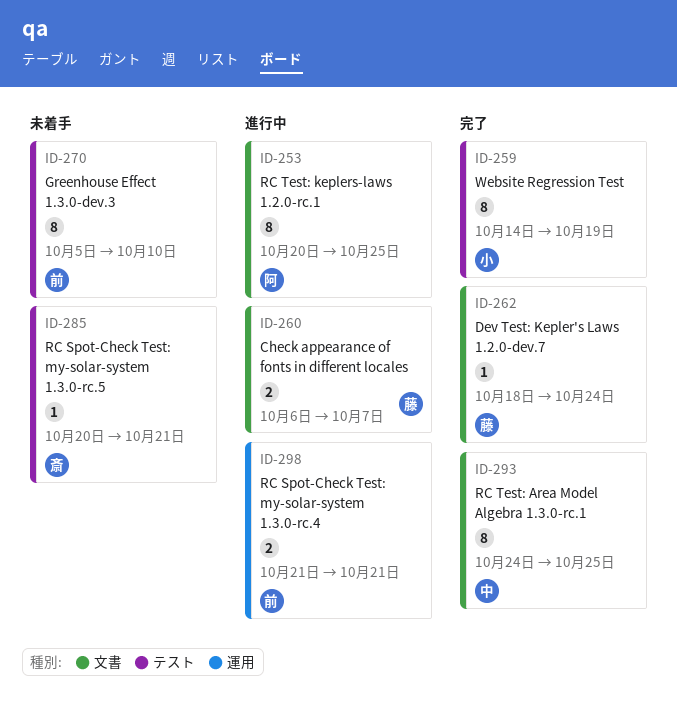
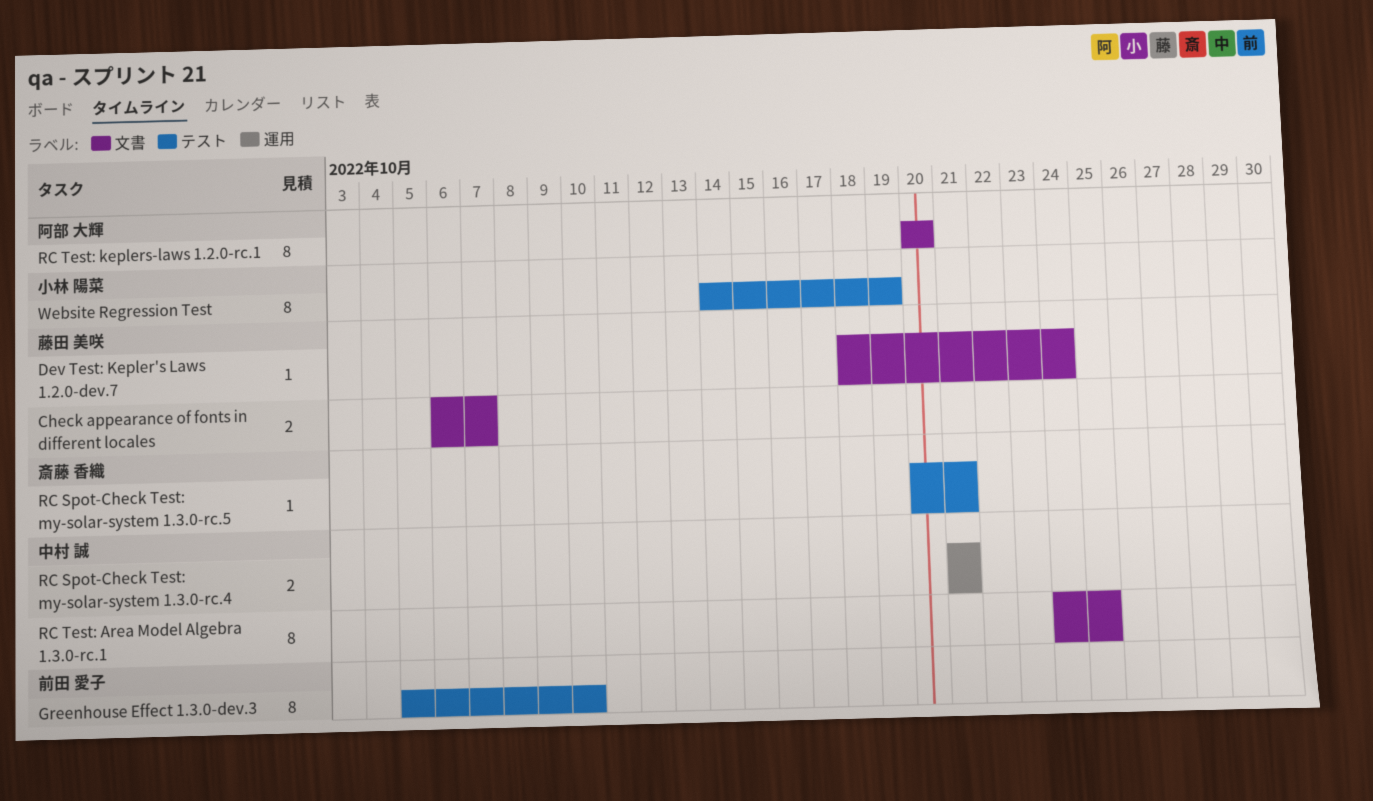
RC Spot-Check Test: my-solar-system 1.3.0-rc.4, owner: 前田 愛子 -> 中村 誠
RC Test: keplers-laws 1.2.0-rc.1, due: Oct 25 -> Oct 20

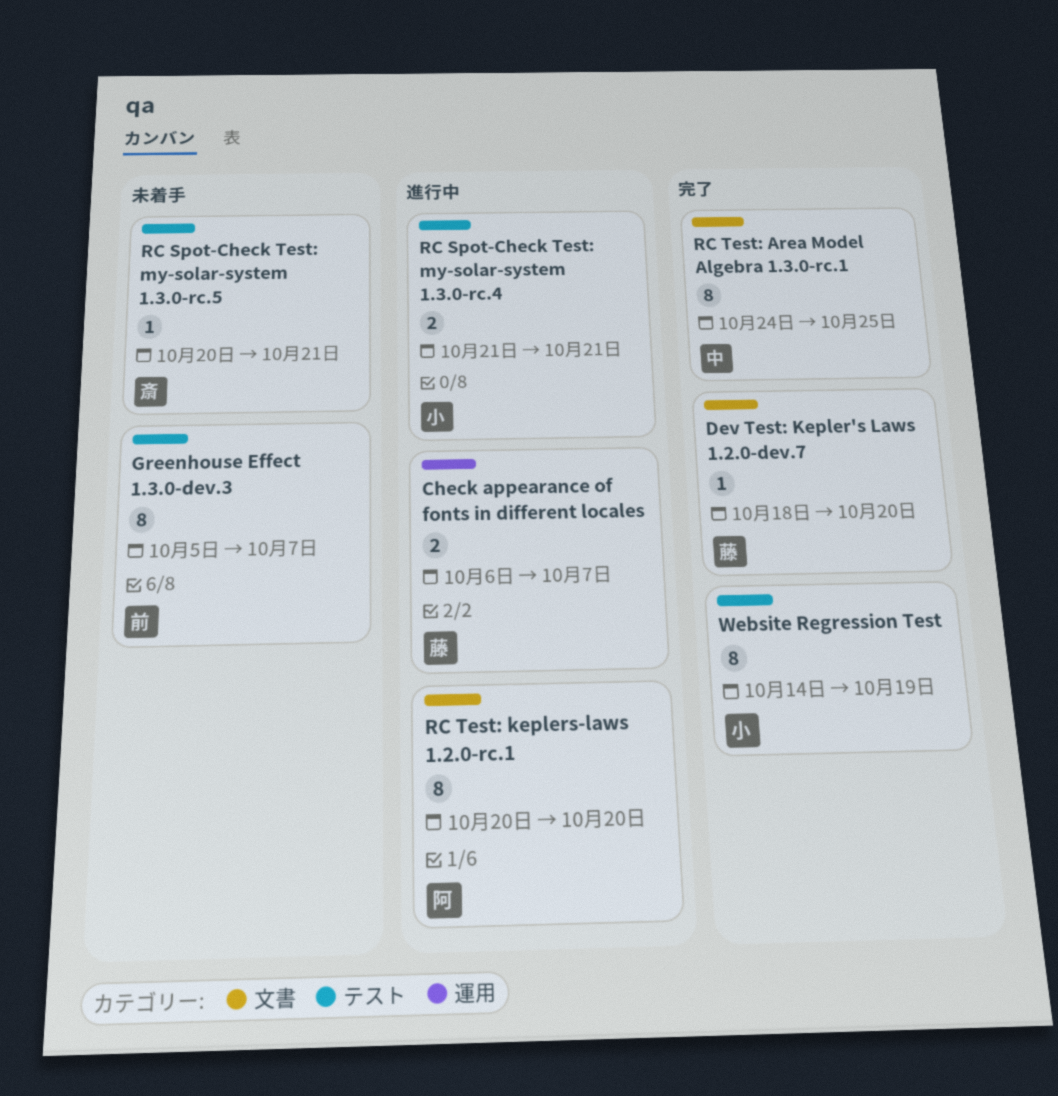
Check appearance of fonts in different locales, label: 文書 -> 運用
Dev Test: Kepler's Laws 1.2.0-dev.7, due: Oct 24 -> Oct 20
Greenhouse Effect 1.3.0-dev.3, due: Oct 10 -> Oct 7
RC Spot-Check Test: my-solar-system 1.3.0-rc.4, owner: 中村 誠 -> 小林 陽菜
RC Spot-Check Test: my-solar-system 1.3.0-rc.4, label: 運用 -> テスト

